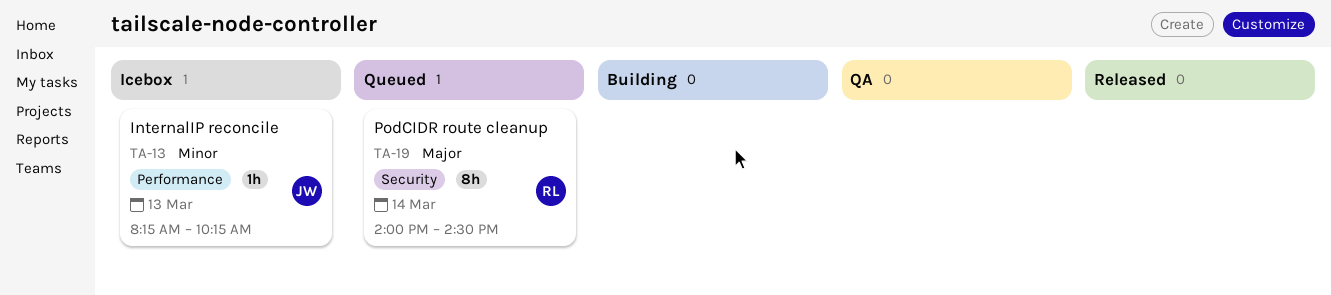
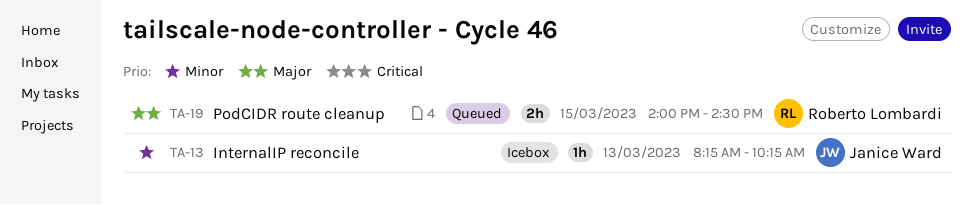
TA-19, estimate: 8h -> 2h
TA-19, day: Mar 14 -> Mar 15

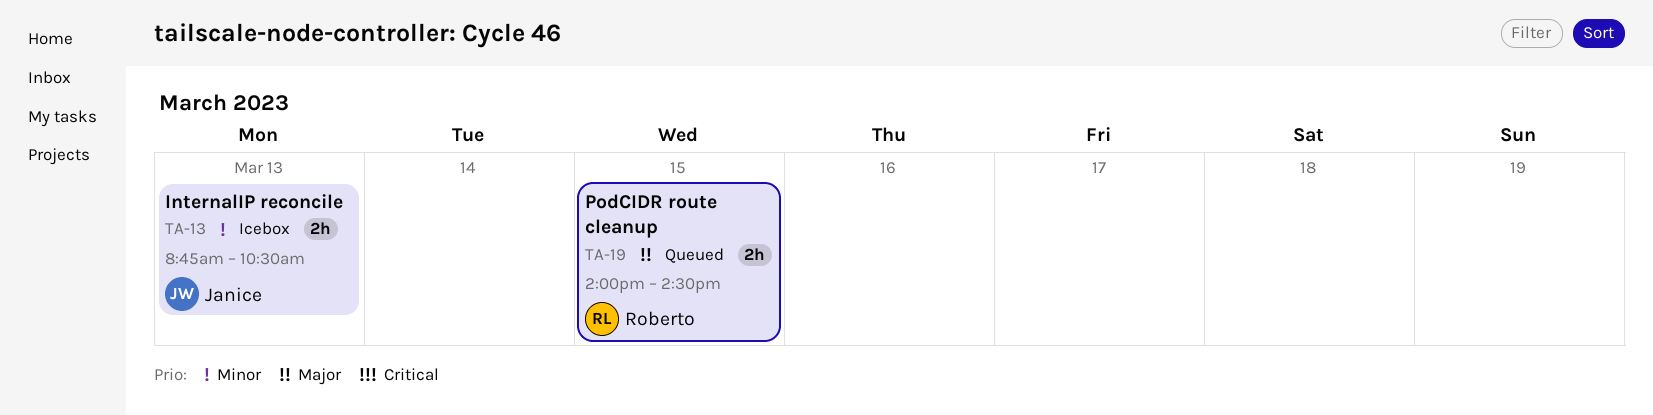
TA-13, estimate: 1h -> 2h
TA-13, begins: 08:15 -> 08:45
TA-13, ends: 10:15 -> 10:30

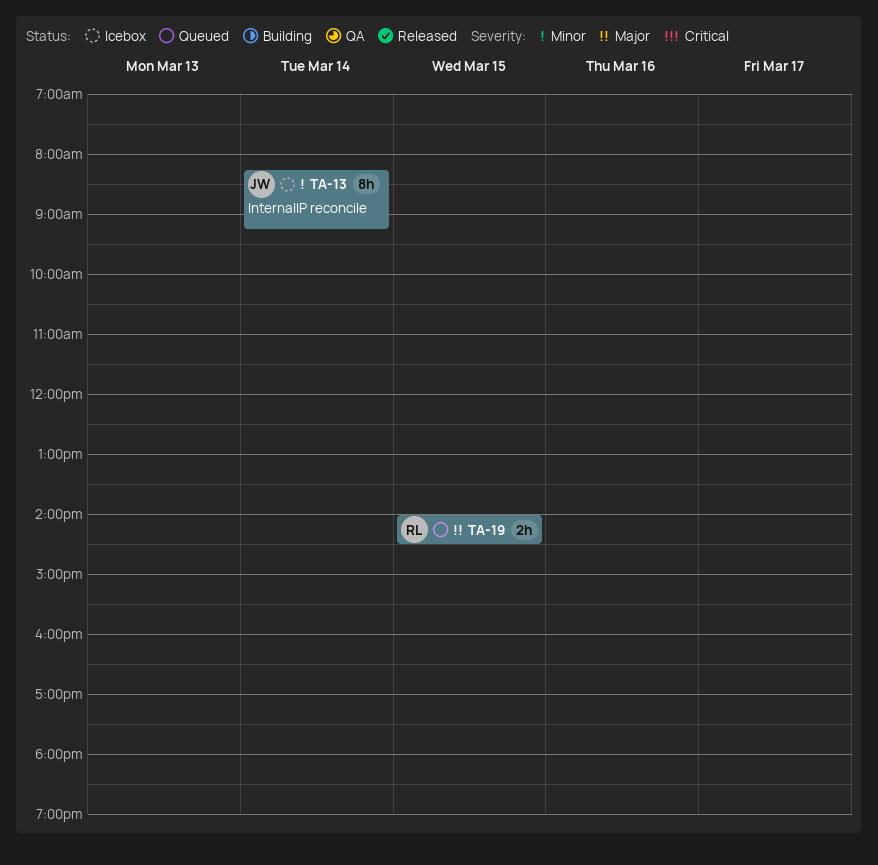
TA-13, estimate: 2h -> 8h
TA-13, day: Mar 13 -> Mar 14
TA-13, begins: 08:45 -> 08:15
TA-13, ends: 10:30 -> 09:15

